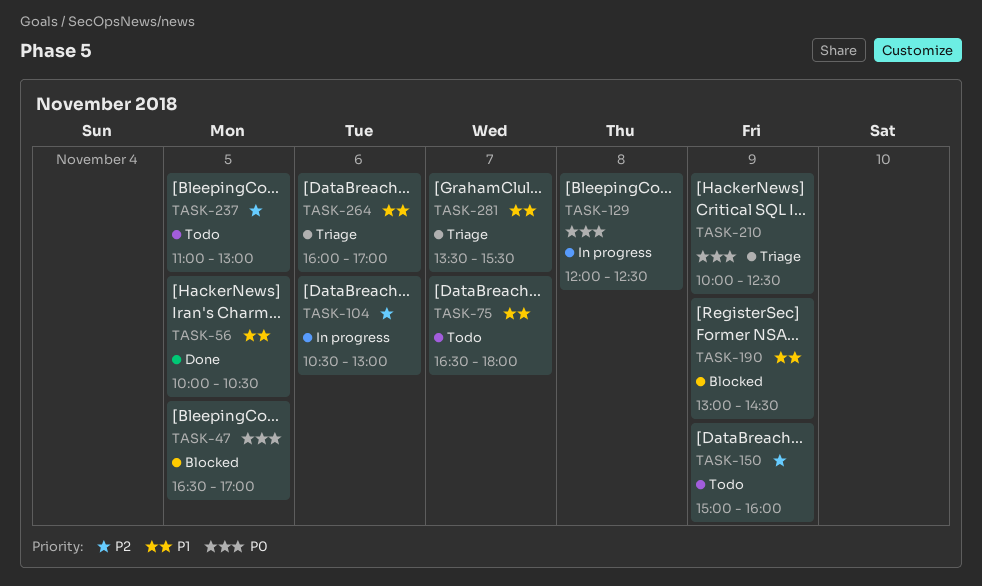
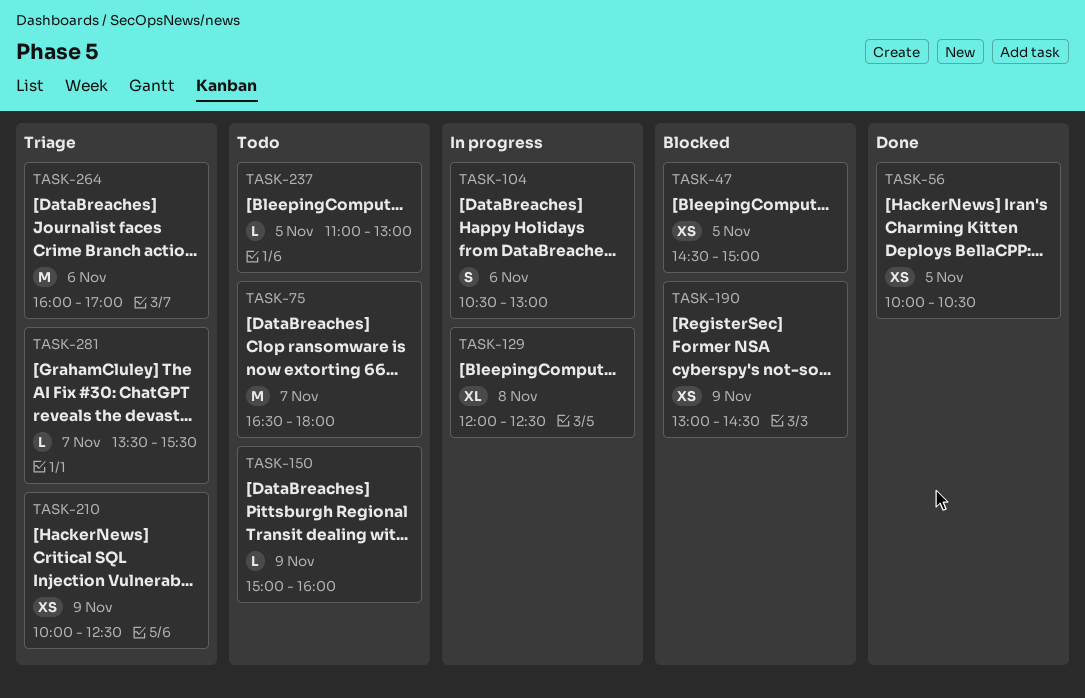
TASK-47, begins: 16:30 -> 14:30
TASK-47, ends: 17:00 -> 15:00

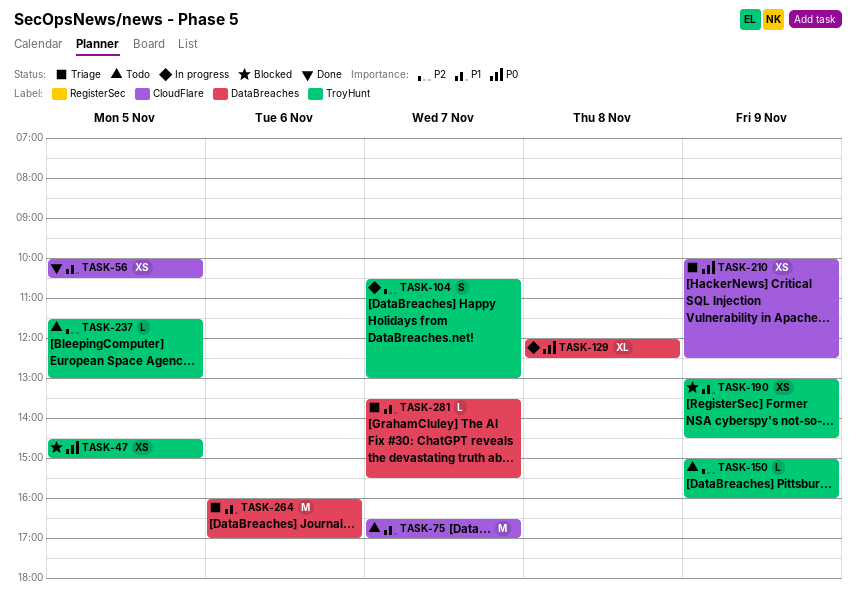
TASK-75, ends: 18:00 -> 17:00
TASK-104, day: Nov 6 -> Nov 7
TASK-237, begins: 11:00 -> 11:30

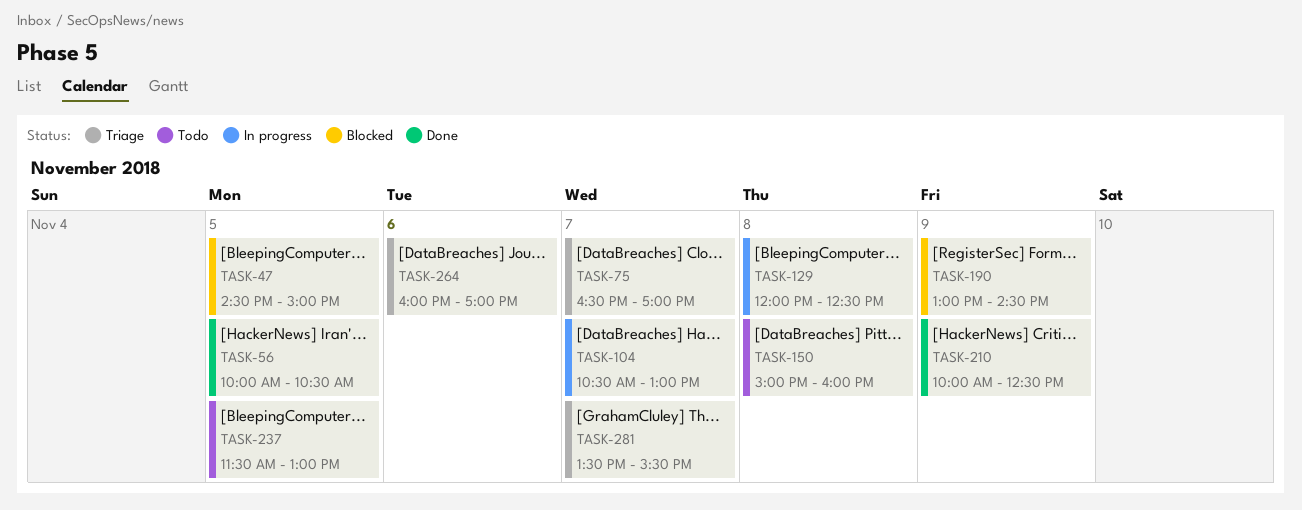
TASK-75, status: Todo -> Triage
TASK-150, day: Nov 9 -> Nov 8
TASK-210, status: Triage -> Done

